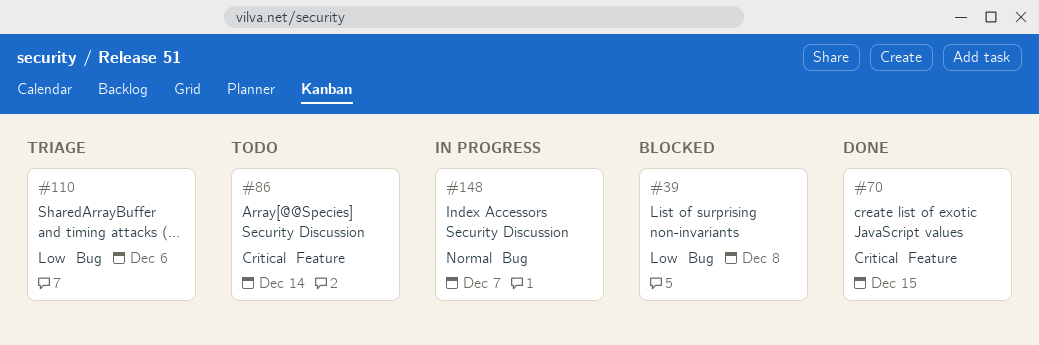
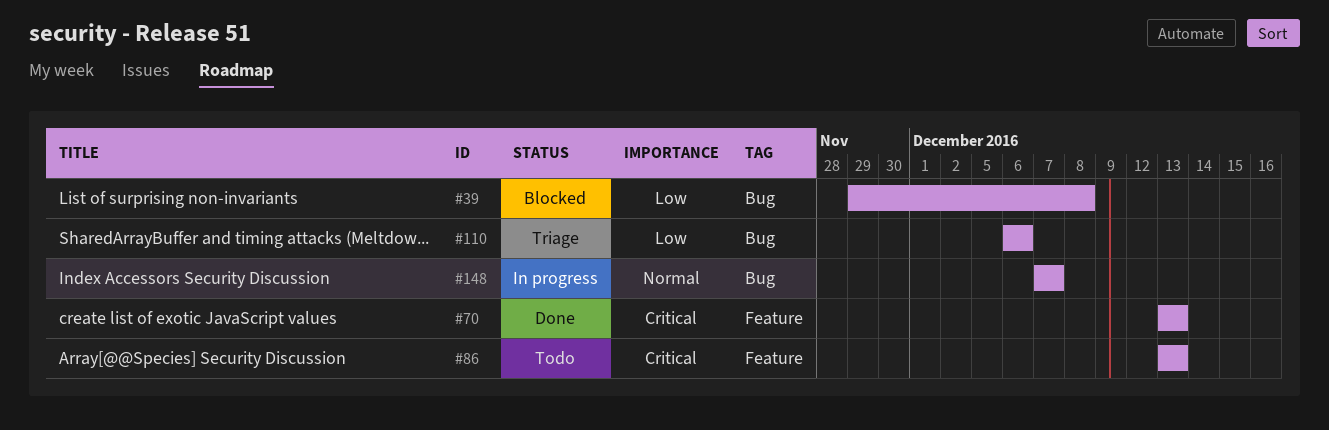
#70, due: Dec 15 -> Dec 13
#86, due: Dec 14 -> Dec 13

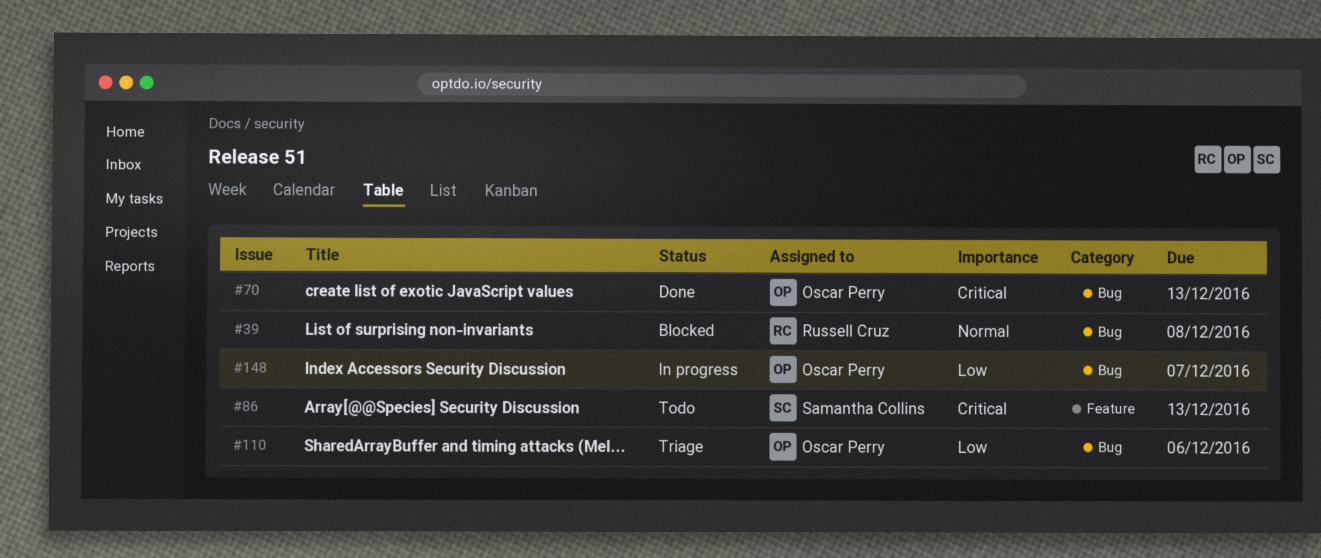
#39, priority: Low -> Normal
#70, label: Feature -> Bug
#148, priority: Normal -> Low

